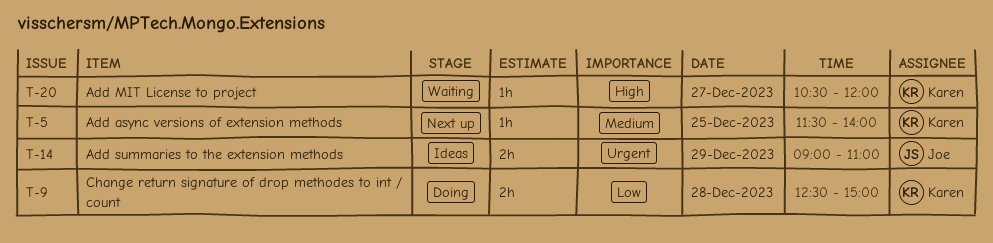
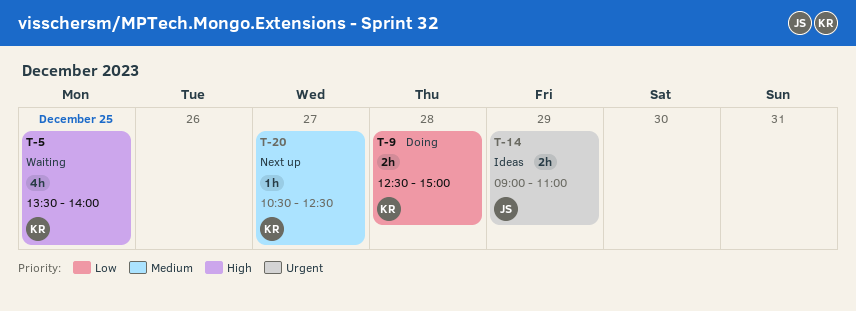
T-5, status: Next up -> Waiting
T-5, priority: Medium -> High
T-5, estimate: 1h -> 4h
T-5, begins: 11:30 -> 13:30
T-20, status: Waiting -> Next up
T-20, priority: High -> Medium
T-20, ends: 12:00 -> 12:30

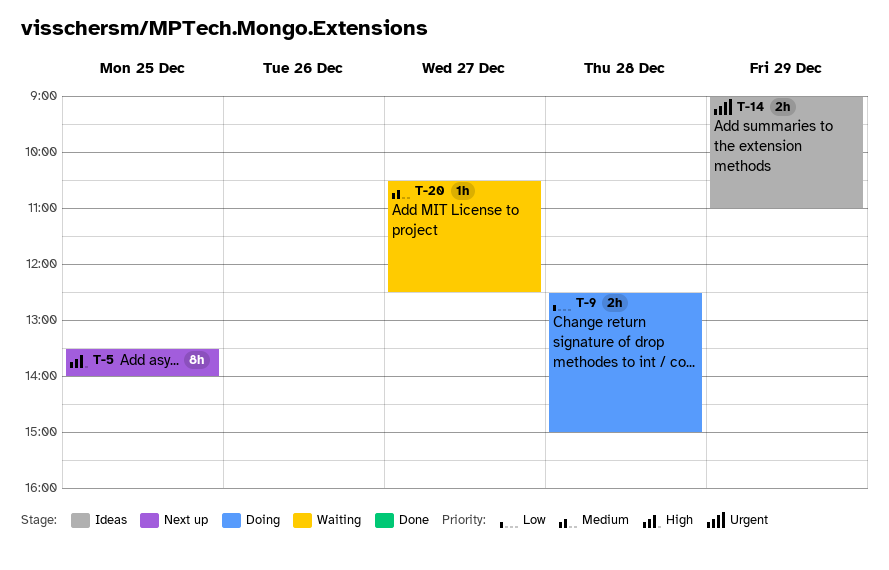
T-5, status: Waiting -> Next up
T-5, estimate: 4h -> 8h
T-20, status: Next up -> Waiting

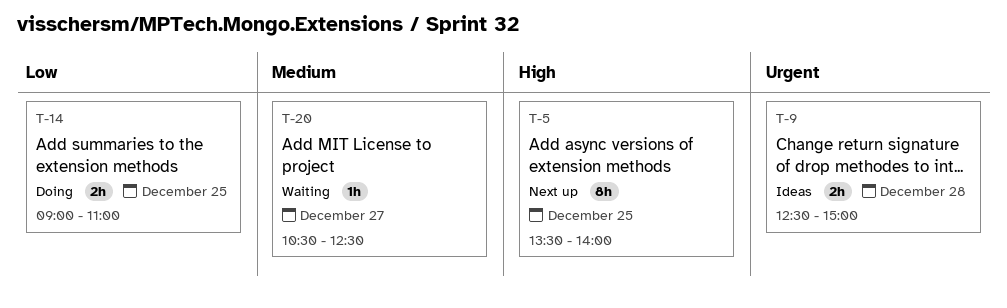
T-9, status: Doing -> Ideas
T-9, priority: Low -> Urgent
T-14, status: Ideas -> Doing
T-14, priority: Urgent -> Low
T-14, day: Dec 29 -> Dec 25

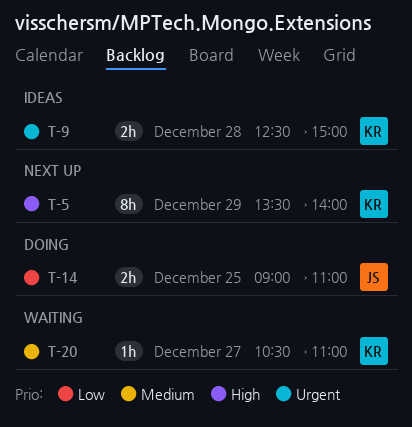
T-5, day: Dec 25 -> Dec 29
T-20, ends: 12:30 -> 11:00

